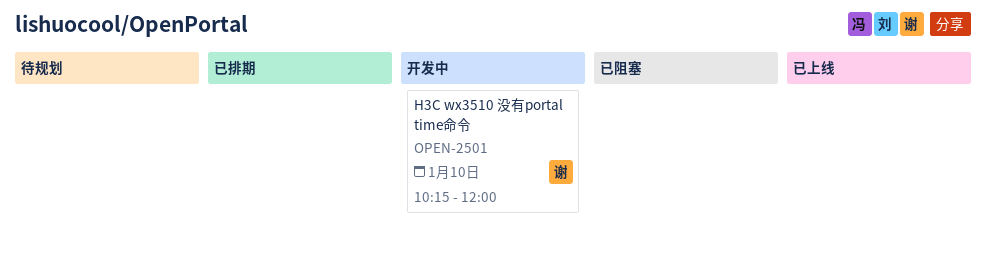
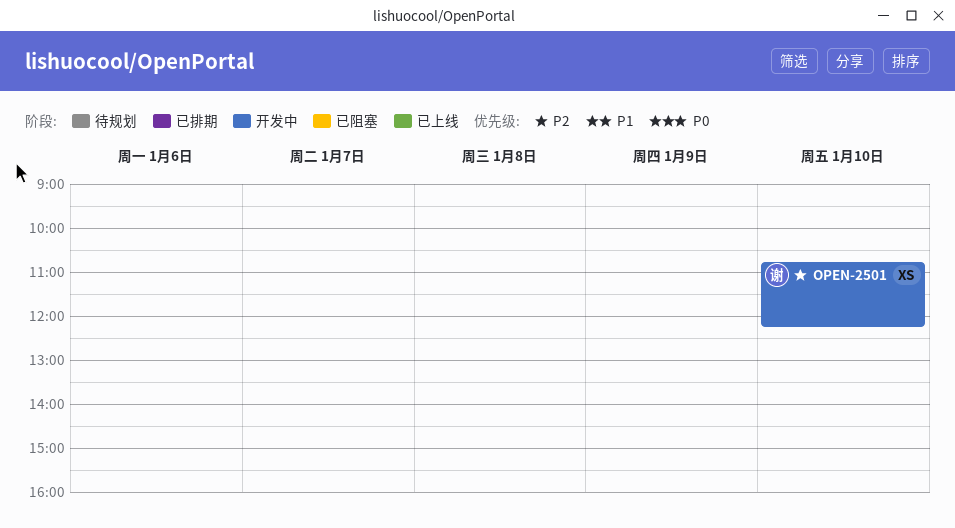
OPEN-2501, begins: 10:15 -> 10:45
OPEN-2501, ends: 12:00 -> 12:15

